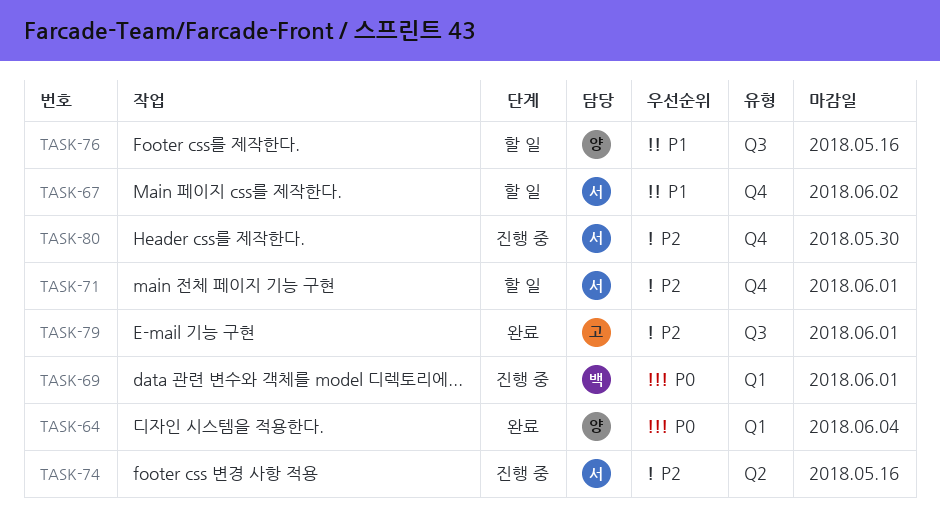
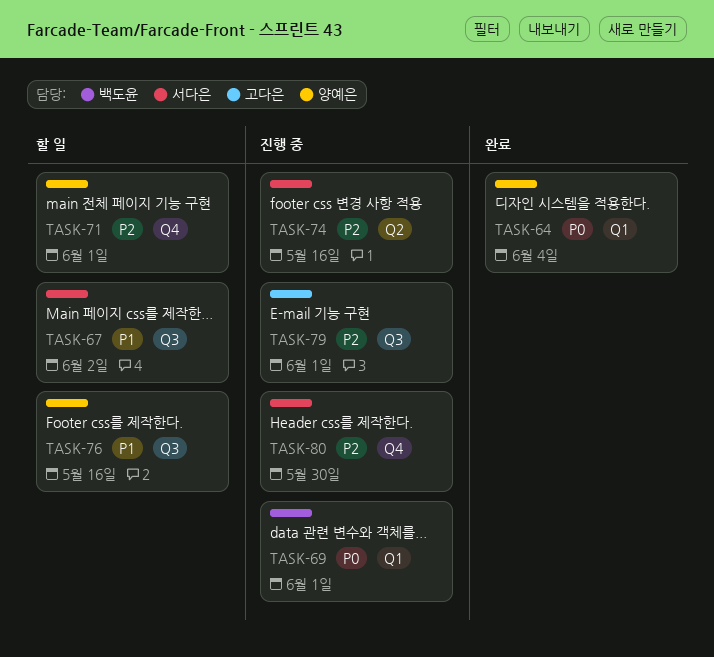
TASK-67, label: Q4 -> Q3
TASK-71, owner: 서다은 -> 양예은
TASK-79, status: 완료 -> 진행 중

